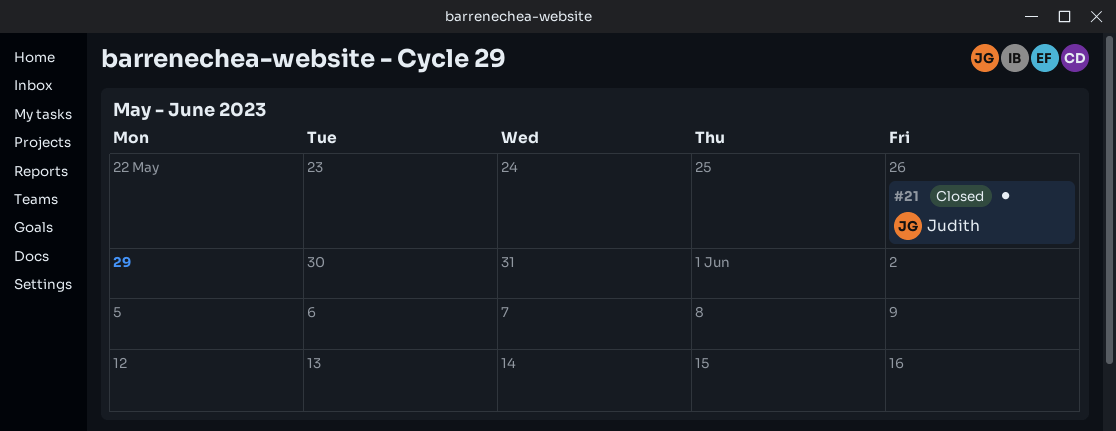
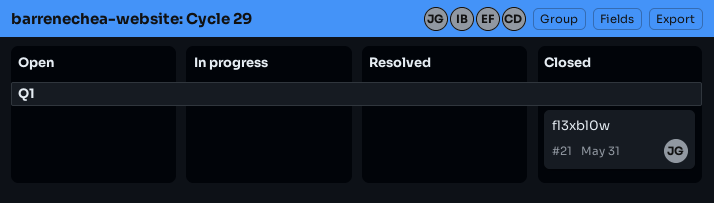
#21, due: May 26 -> May 31

